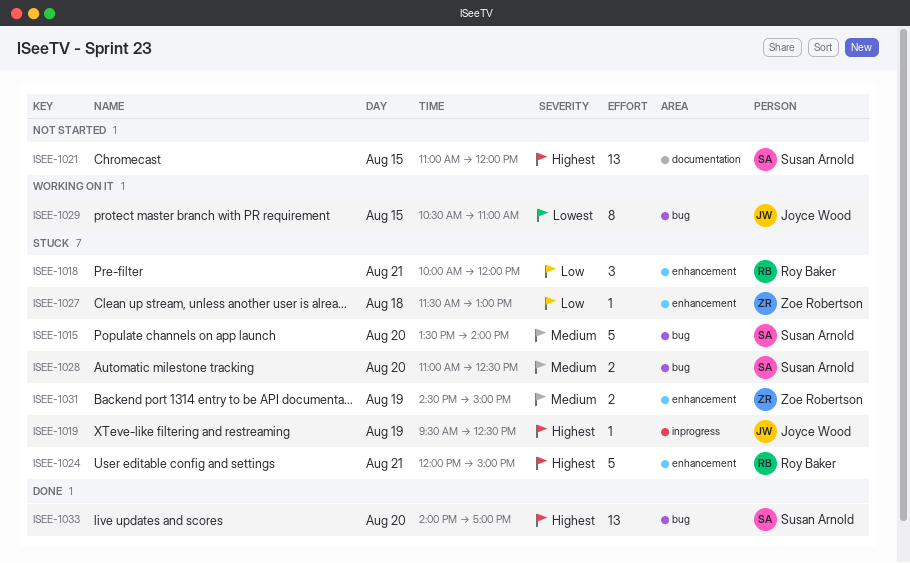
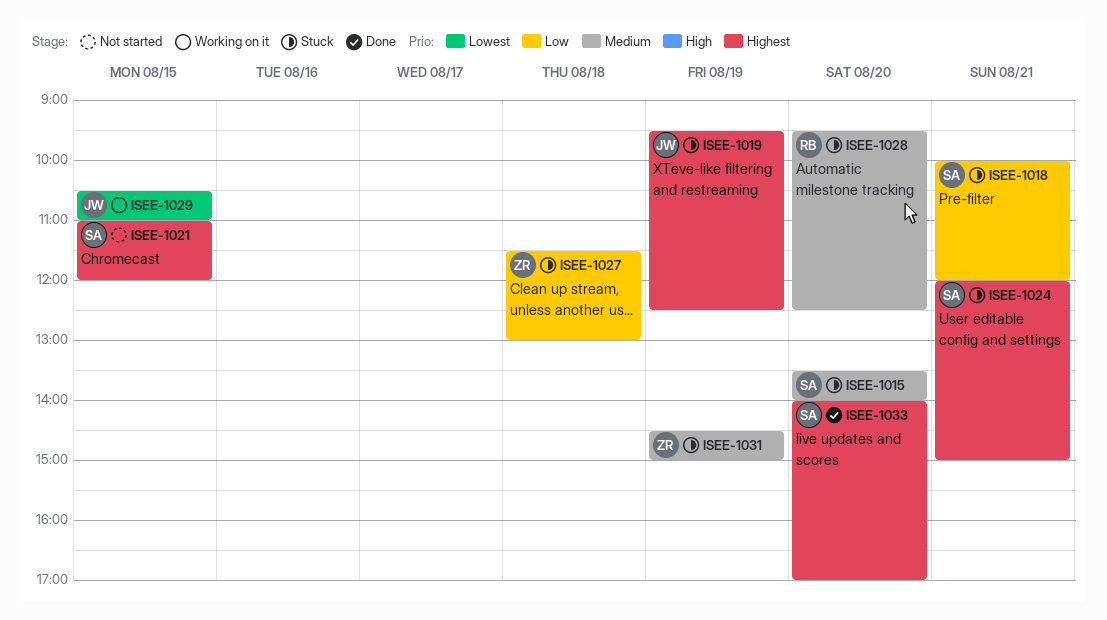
ISEE-1018, owner: Roy Baker -> Susan Arnold
ISEE-1024, owner: Roy Baker -> Susan Arnold
ISEE-1028, owner: Susan Arnold -> Roy Baker
ISEE-1028, begins: 11:00 -> 09:30

